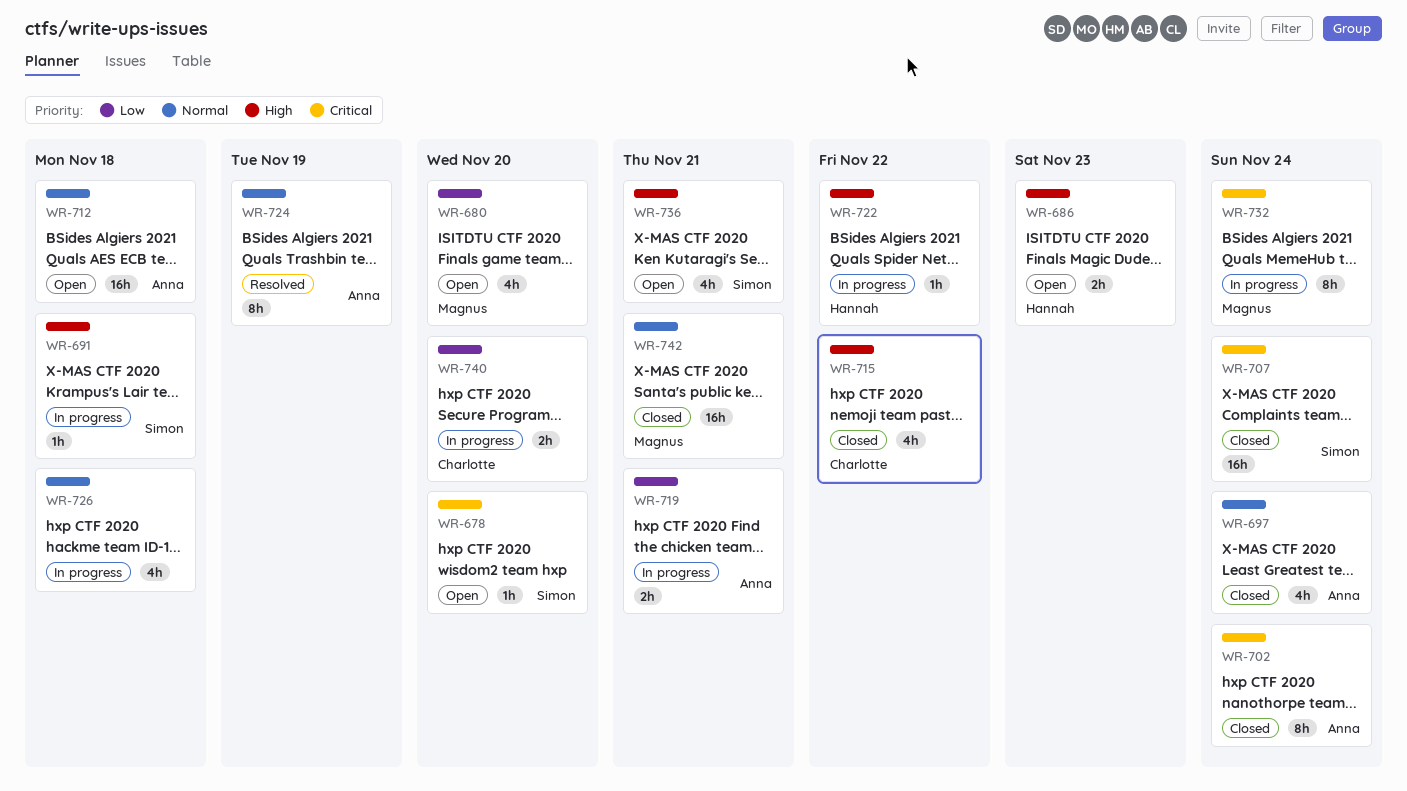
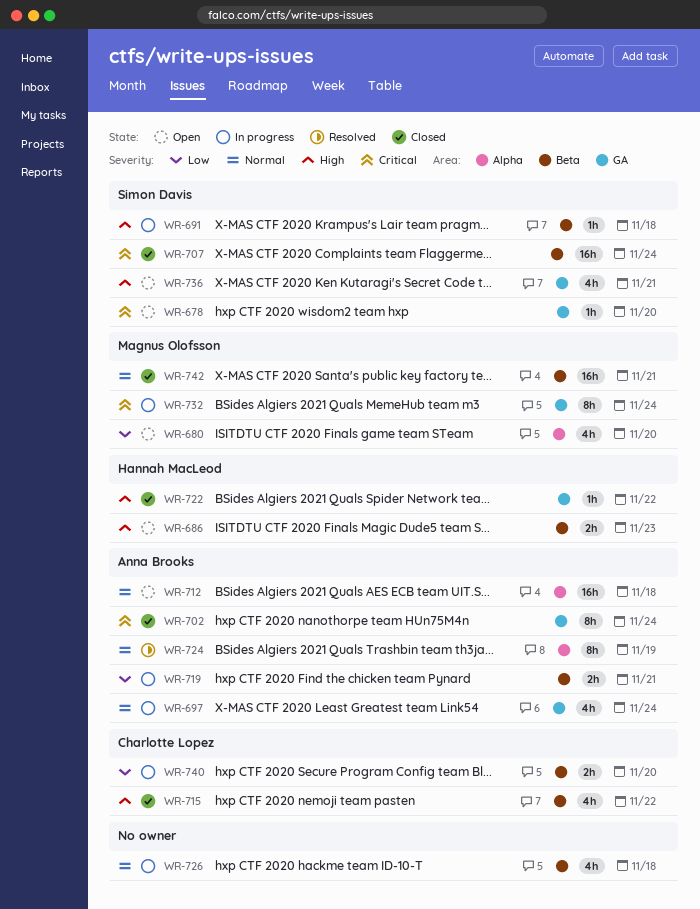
WR-697, status: Closed -> In progress
WR-722, status: In progress -> Closed

